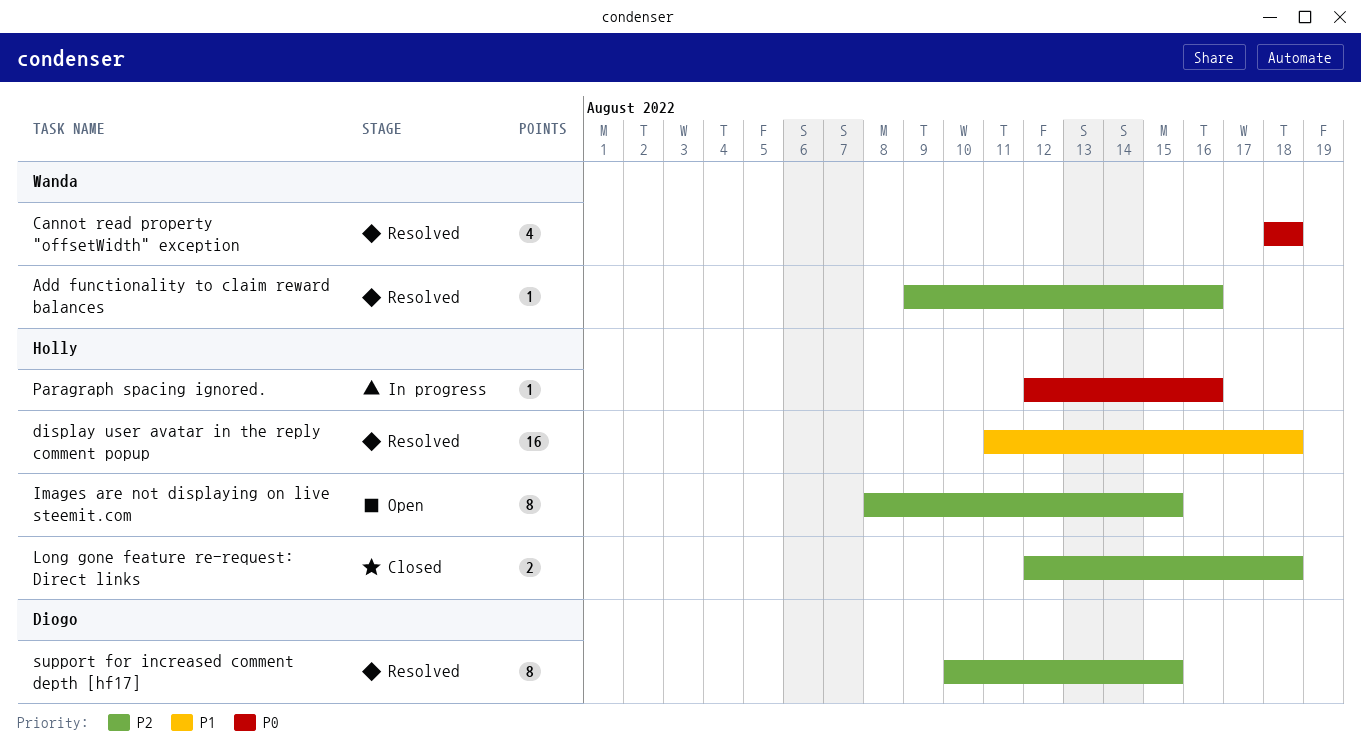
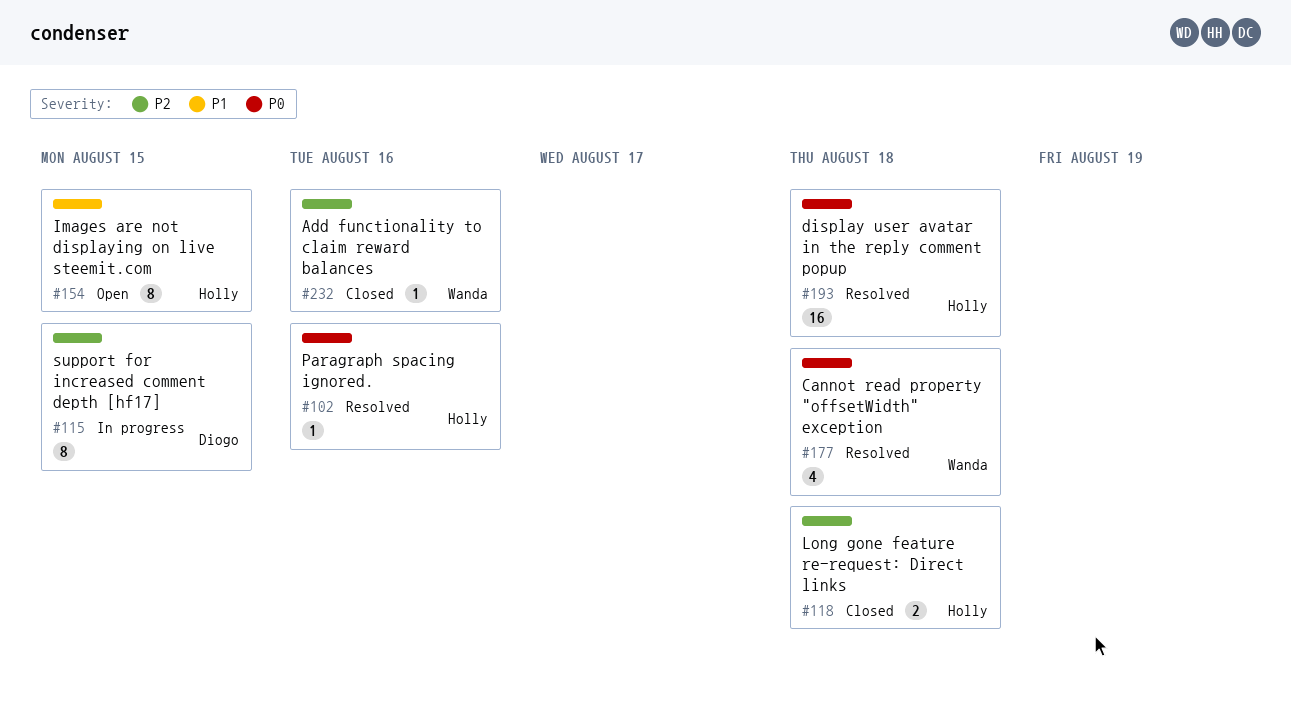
Add functionality to claim reward balances, status: Resolved -> Closed
display user avatar in the reply comment popup, priority: P1 -> P0
Images are not displaying on live steemit.com, priority: P2 -> P1
Paragraph spacing ignored., status: In progress -> Resolved
support for increased comment depth [hf17], status: Resolved -> In progress

